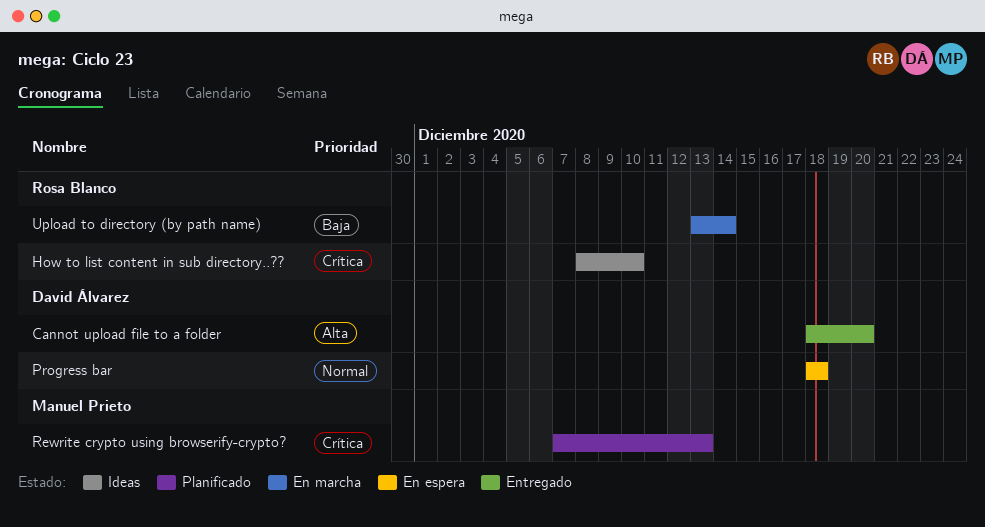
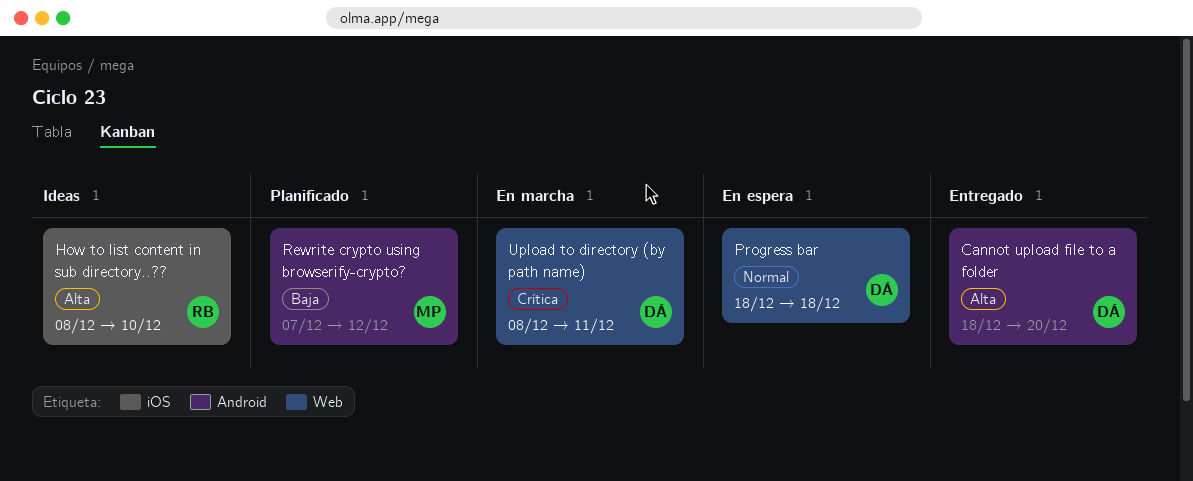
How to list content in sub directory..??, priority: Crítica -> Alta
Rewrite crypto using browserify-crypto?, priority: Crítica -> Baja
Rewrite crypto using browserify-crypto?, due: Dec 13 -> Dec 12
Upload to directory (by path name), owner: Rosa Blanco -> David Álvarez
Upload to directory (by path name), priority: Baja -> Crítica
Upload to directory (by path name), start: Dec 13 -> Dec 8
Upload to directory (by path name), due: Dec 14 -> Dec 11

